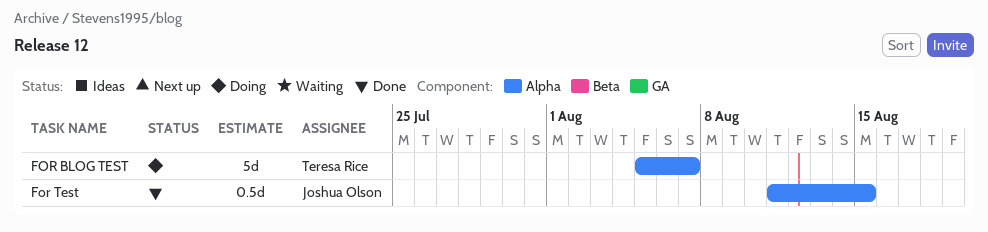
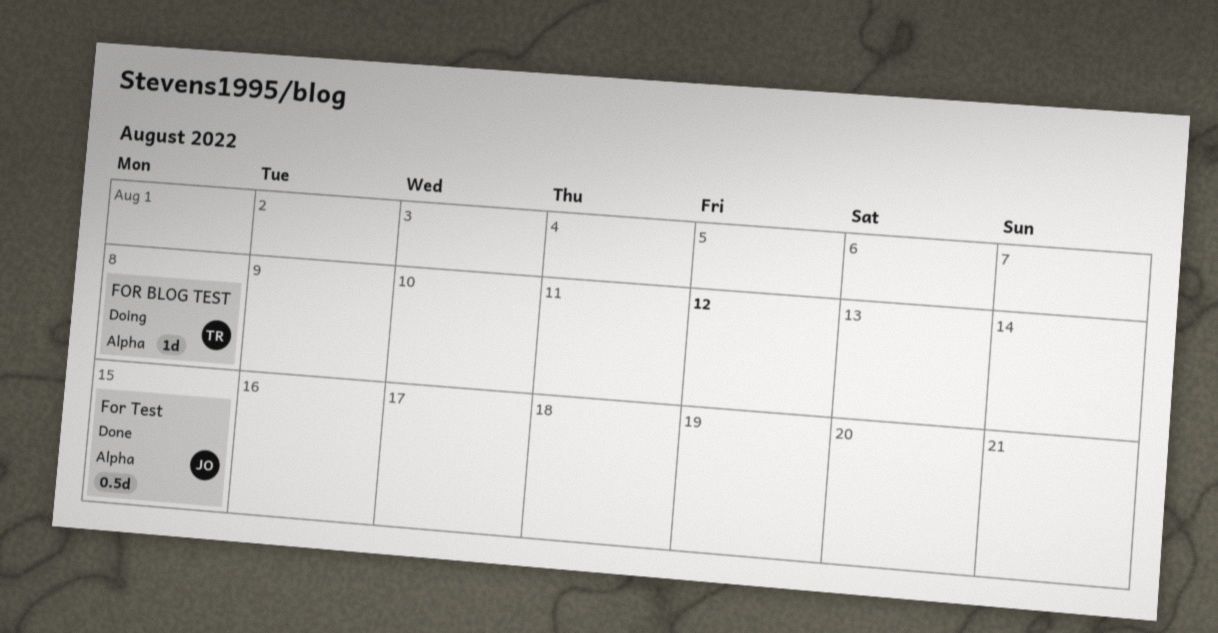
FOR BLOG TEST, estimate: 5d -> 1d
FOR BLOG TEST, due: Aug 7 -> Aug 8

